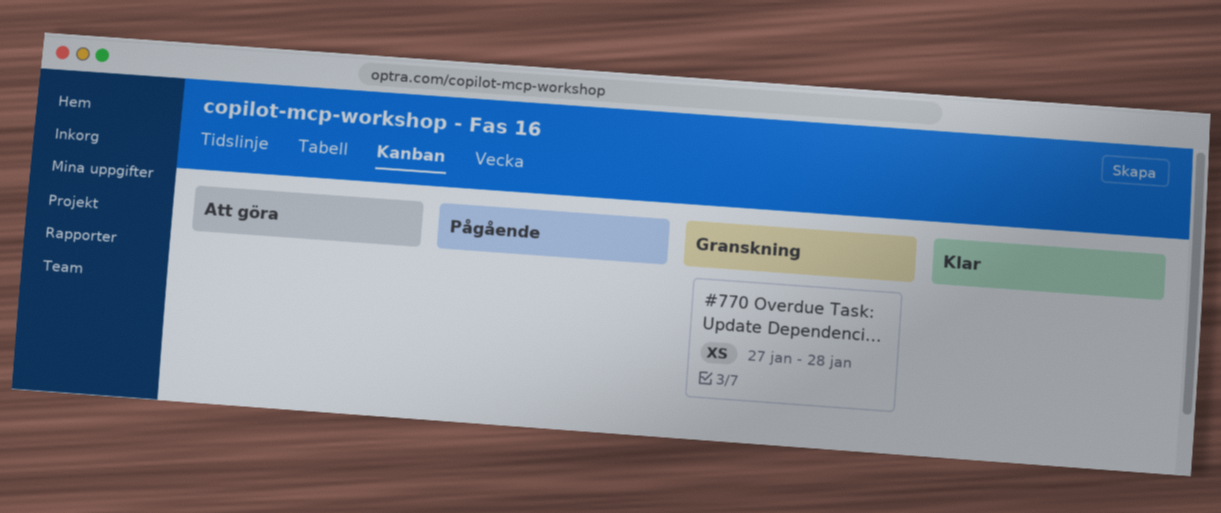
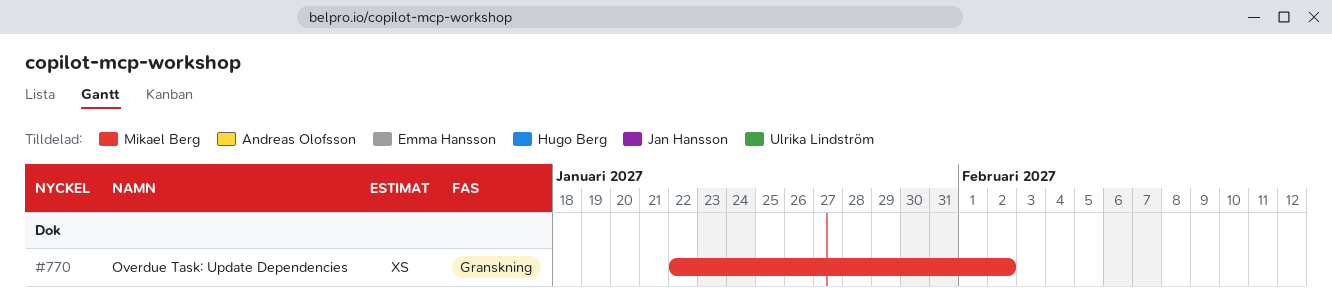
#770, start: Jan 27 -> Jan 22
#770, due: Jan 28 -> Feb 2

